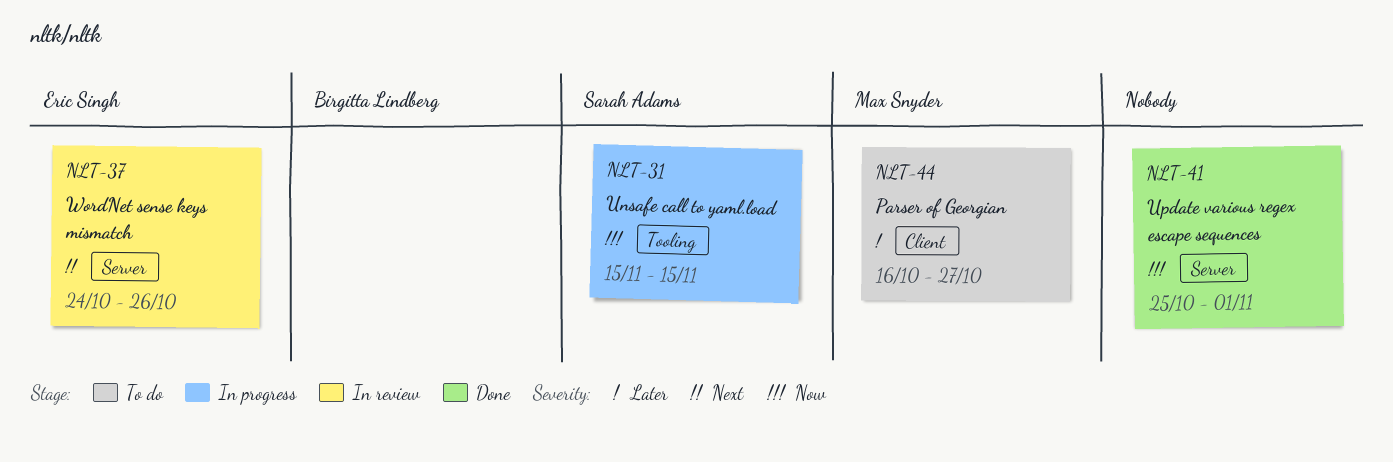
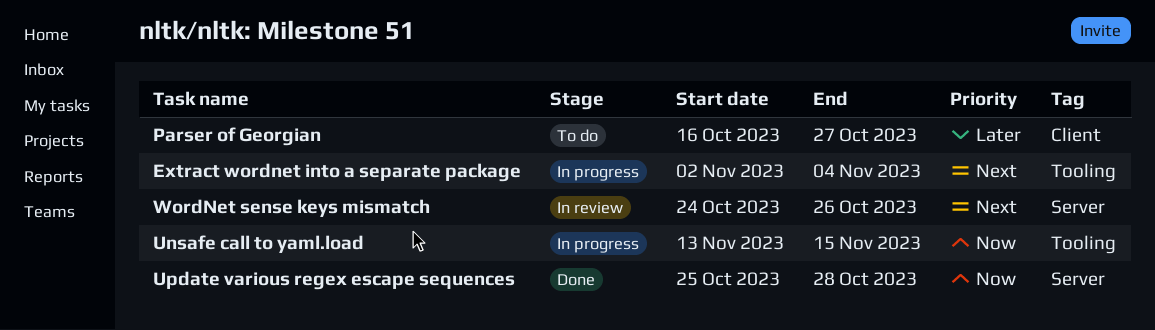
Extract wordnet into a separate package: none -> present
Unsafe call to yaml.load, start: Nov 15 -> Nov 13
Update various regex escape sequences, due: Nov 1 -> Oct 28

